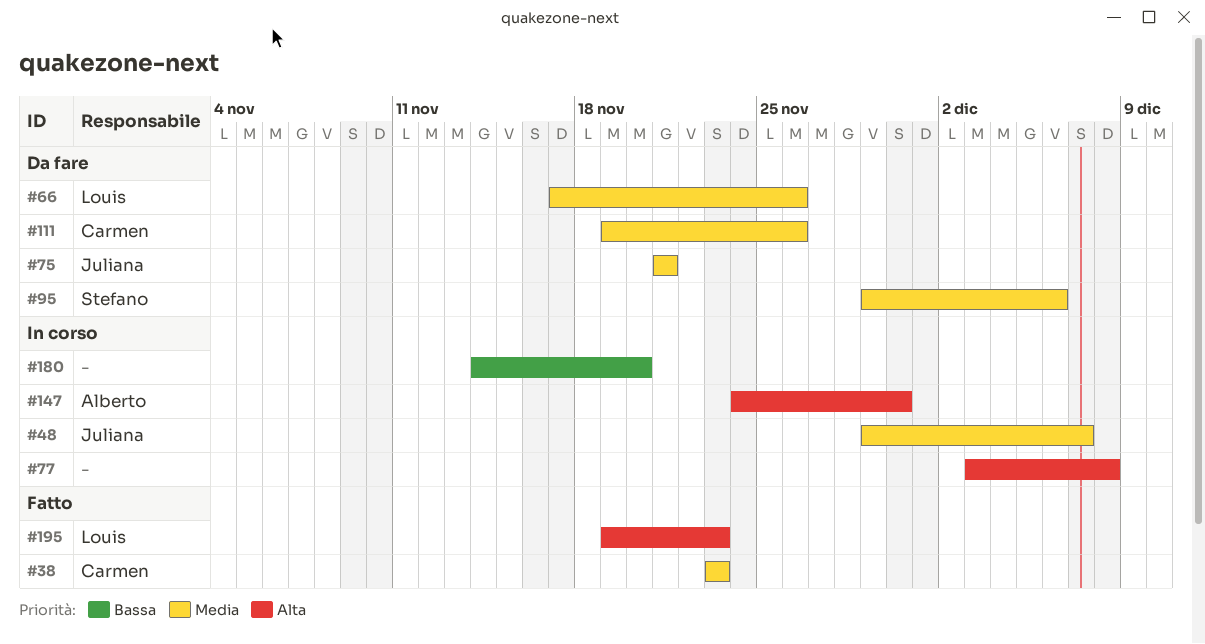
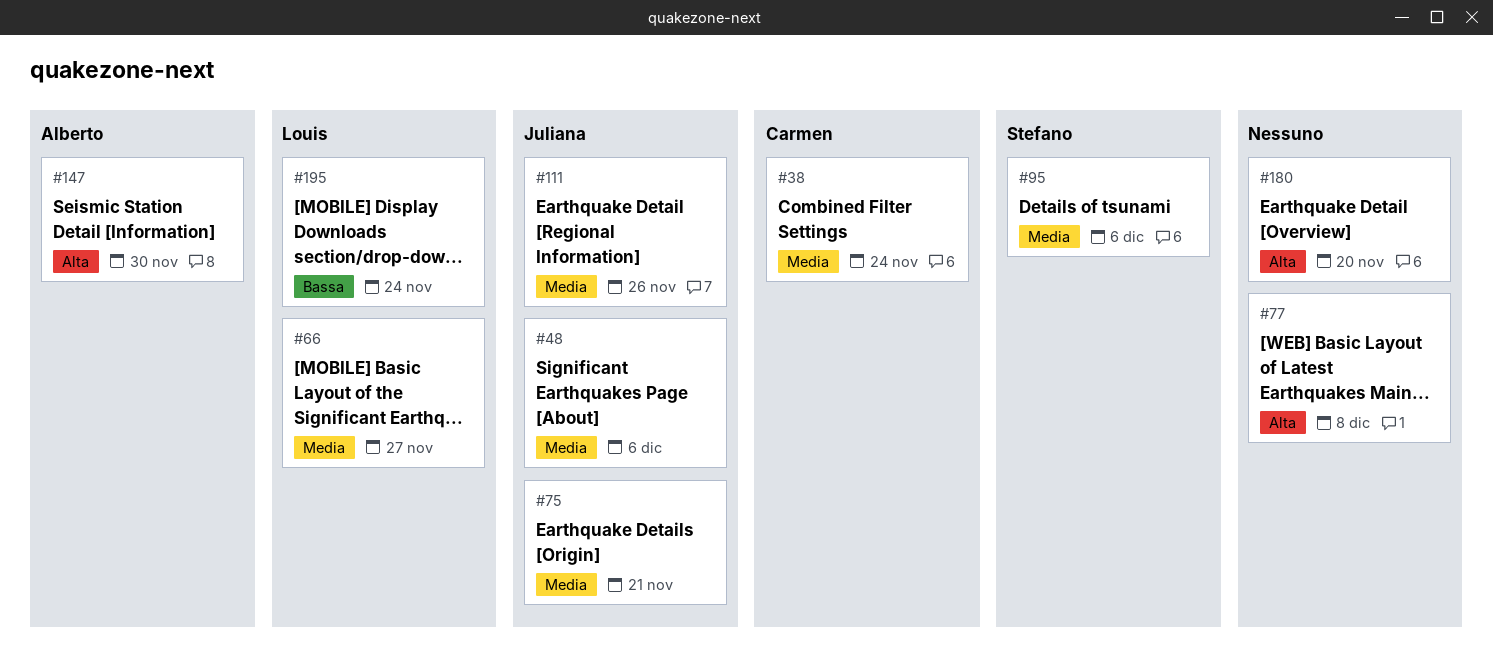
#38, due: Nov 23 -> Nov 24
#48, due: Dec 7 -> Dec 6
#66, due: Nov 26 -> Nov 27
#111, owner: Carmen -> Juliana
#180, priority: Bassa -> Alta
#195, priority: Alta -> Bassa
#195, due: Nov 23 -> Nov 24

